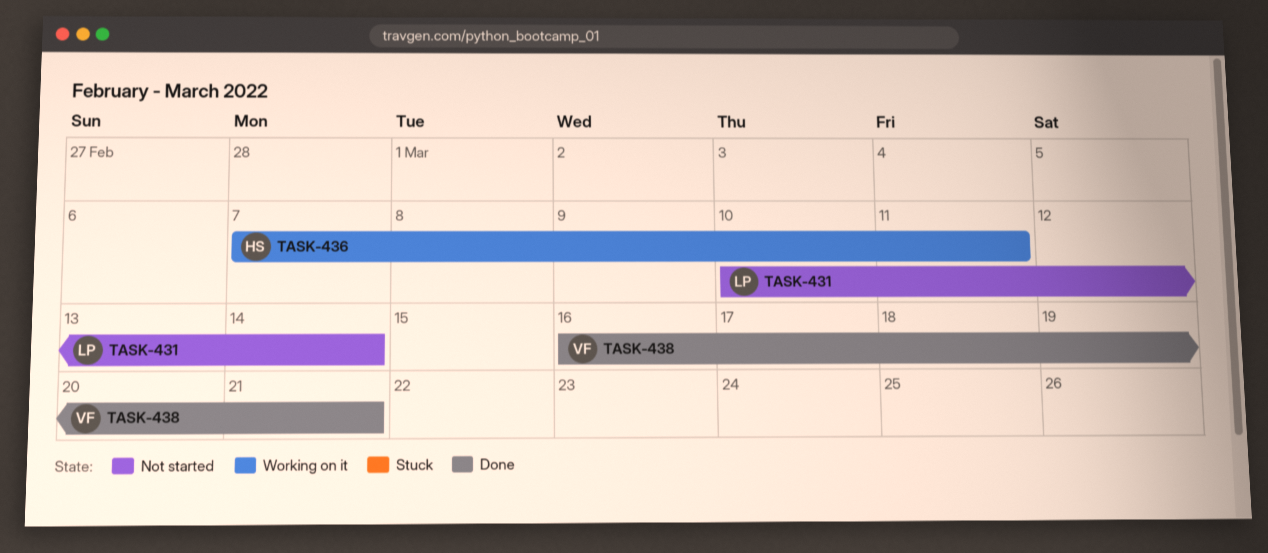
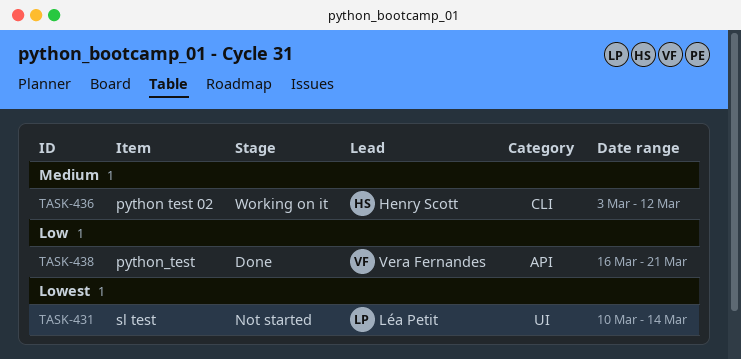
TASK-436, start: Mar 7 -> Mar 3
TASK-436, due: Mar 11 -> Mar 12

